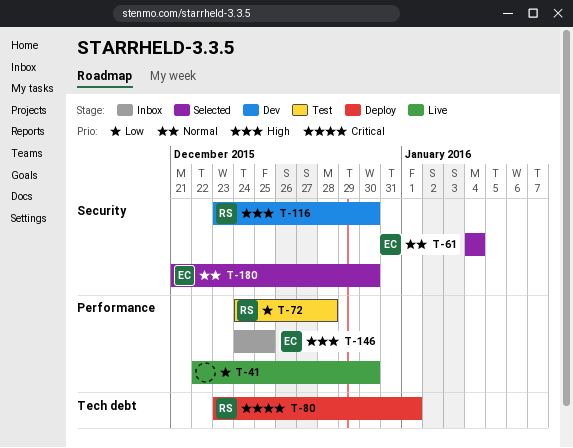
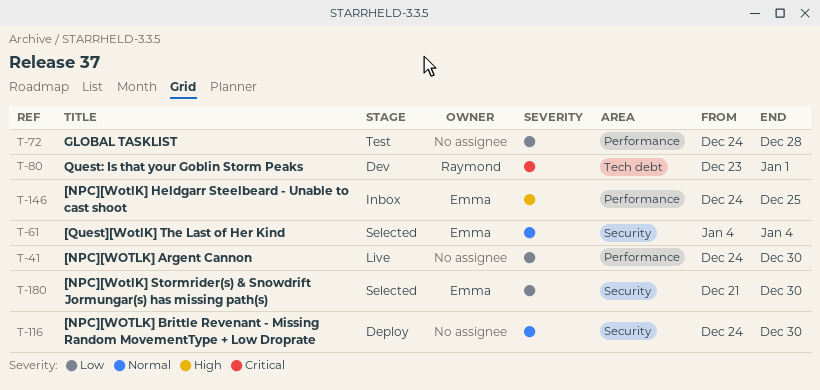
T-41, start: Dec 22 -> Dec 24
T-72, owner: Raymond -> none
T-80, status: Deploy -> Dev
T-116, status: Dev -> Deploy
T-116, owner: Raymond -> none
T-116, priority: High -> Normal
T-116, start: Dec 23 -> Dec 24
T-180, priority: Normal -> Low

